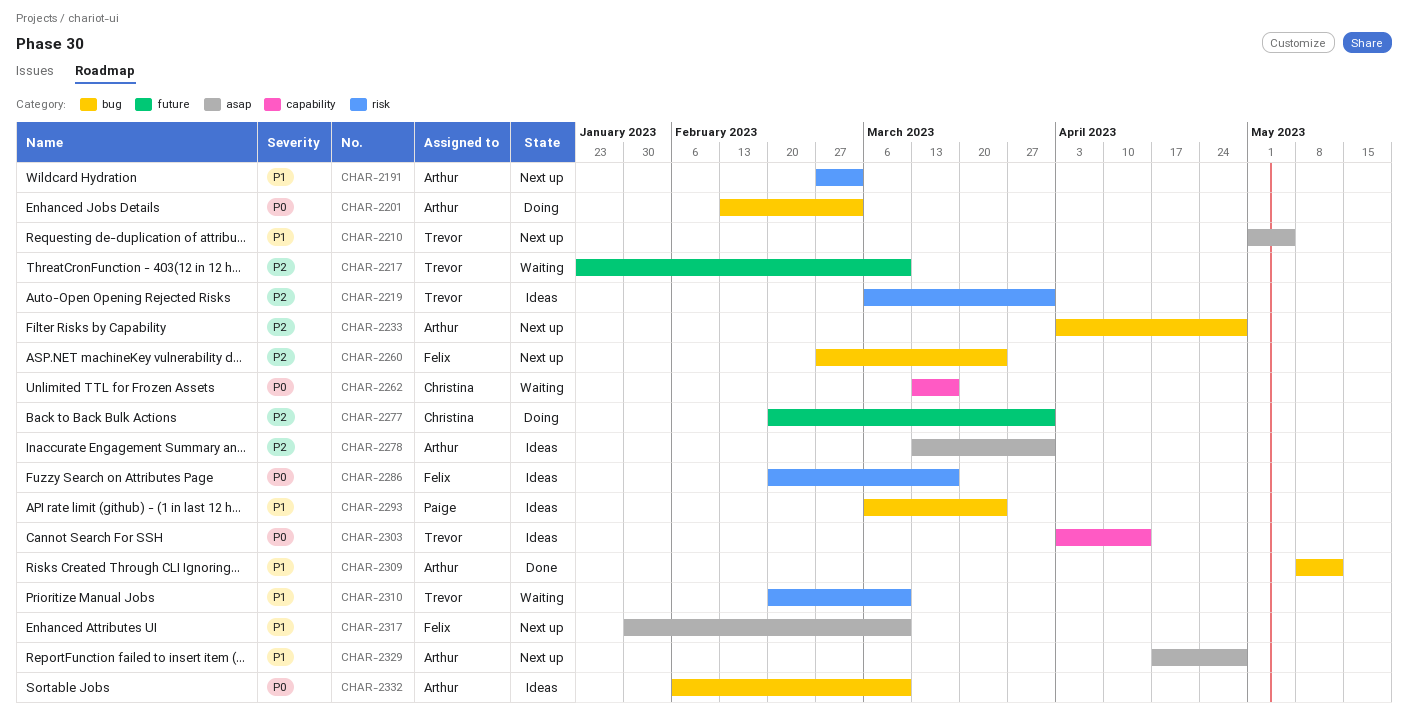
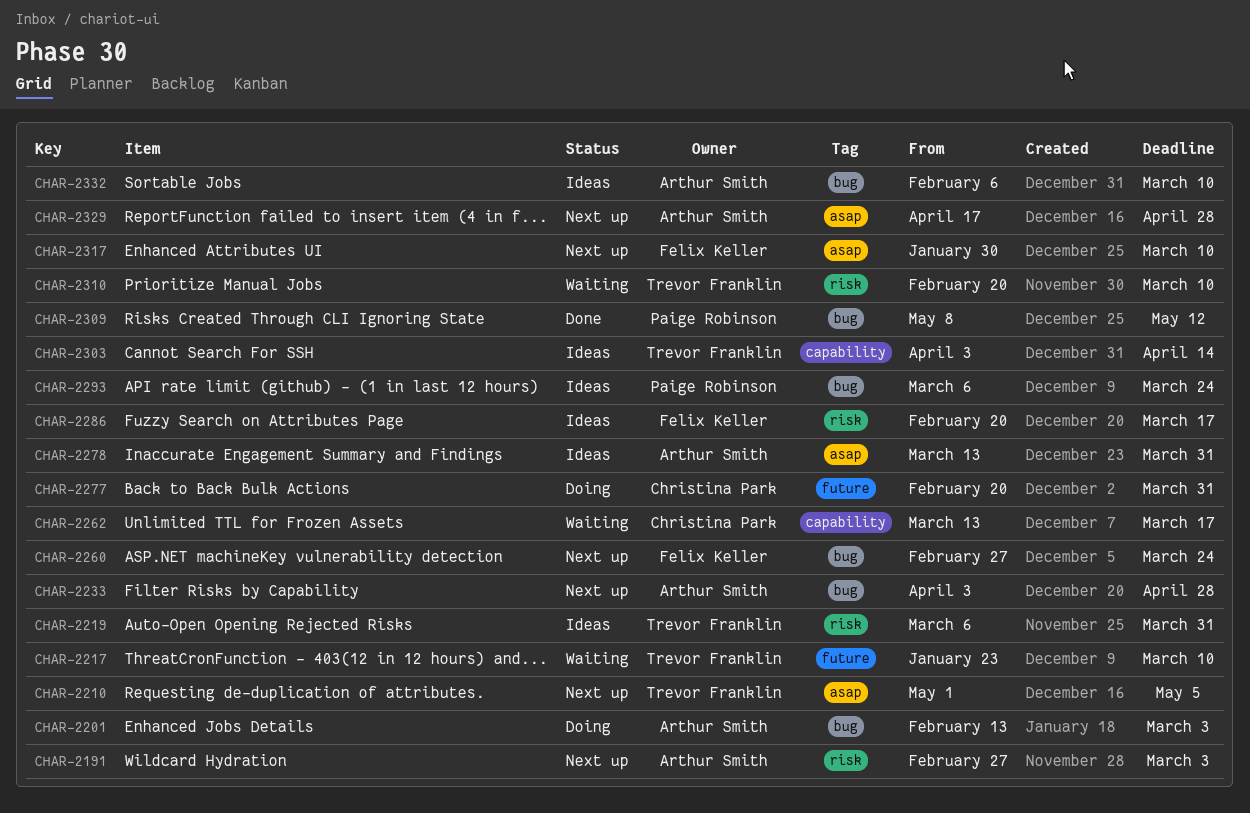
CHAR-2309, owner: Arthur Smith -> Paige Robinson

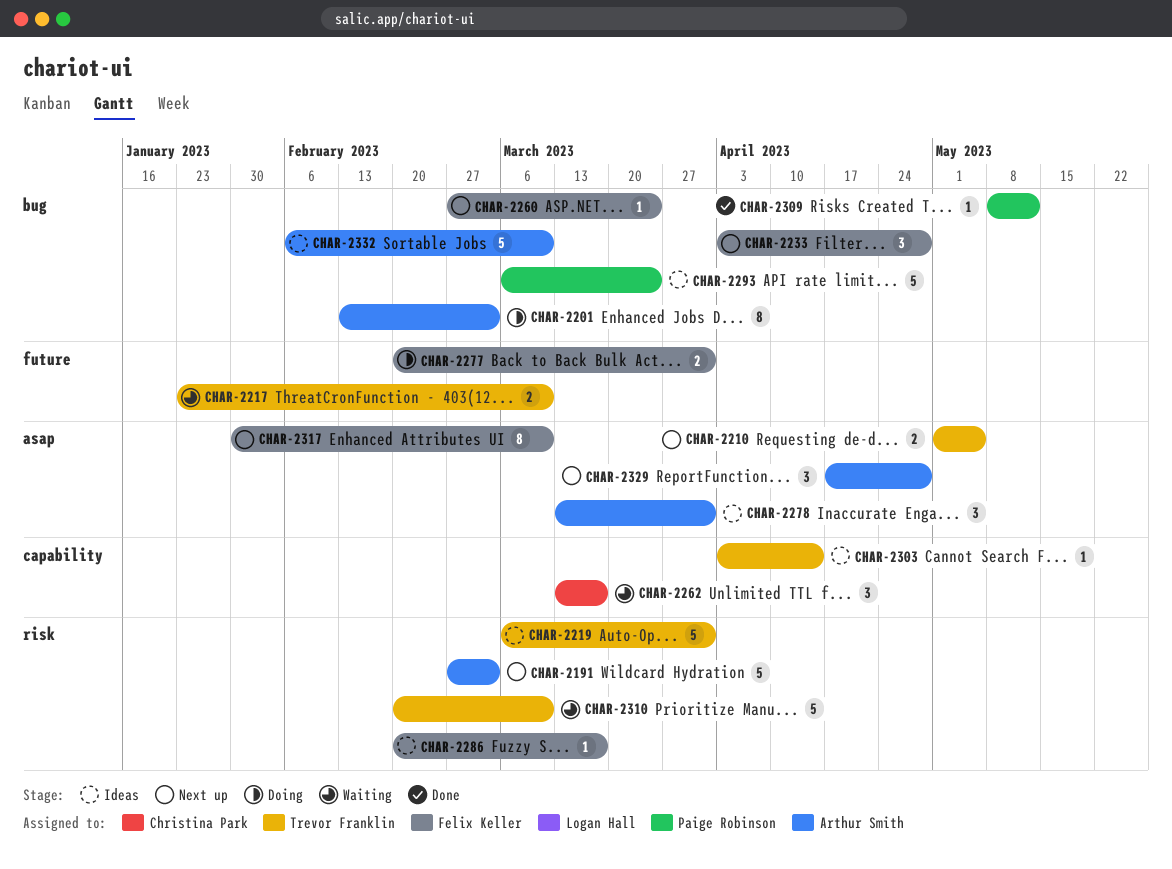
CHAR-2233, owner: Arthur Smith -> Felix Keller
CHAR-2277, owner: Christina Park -> Felix Keller

